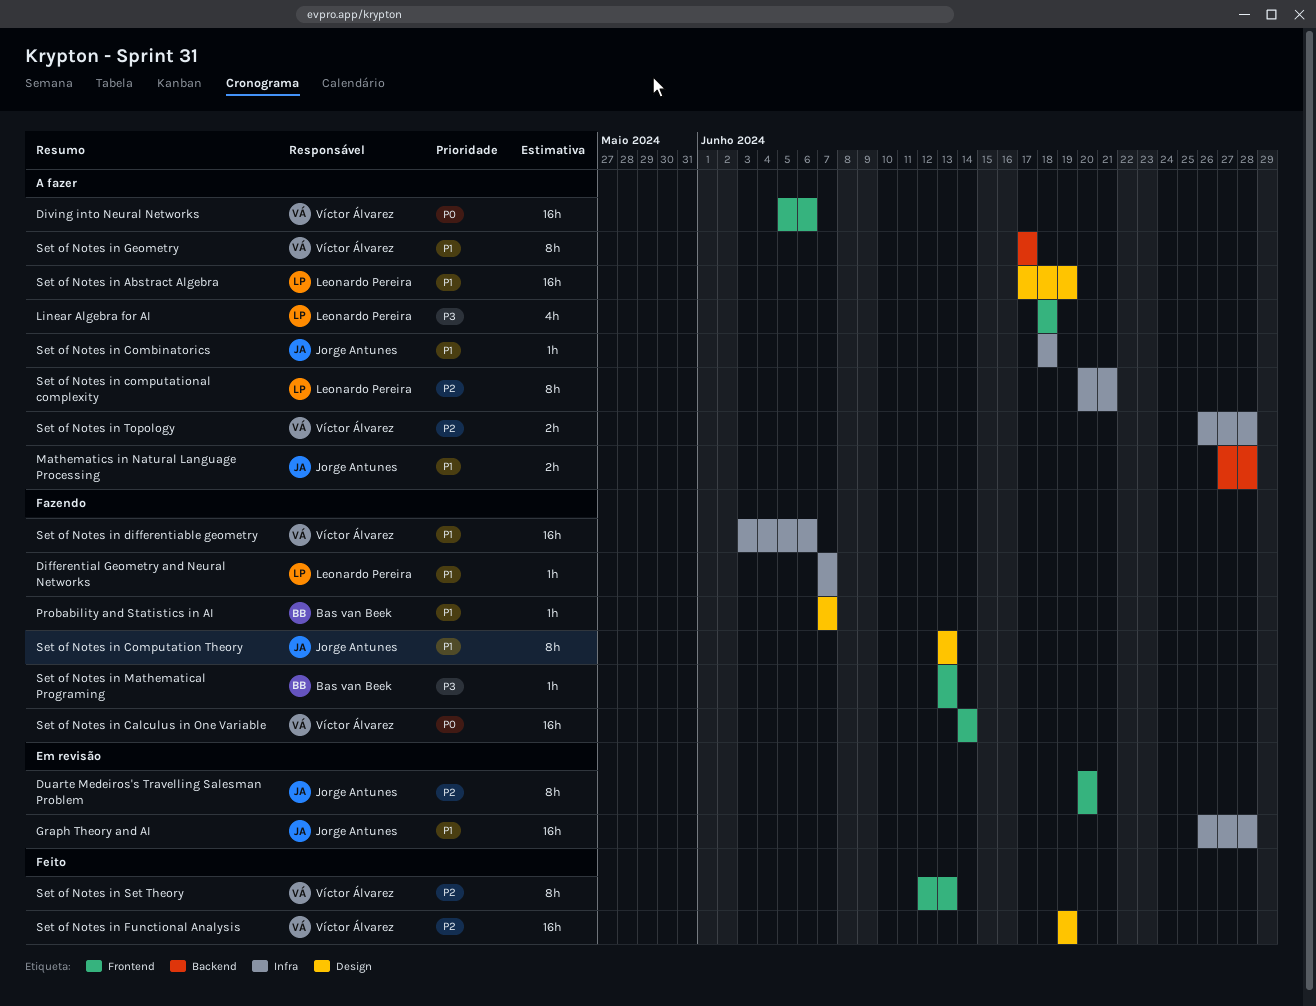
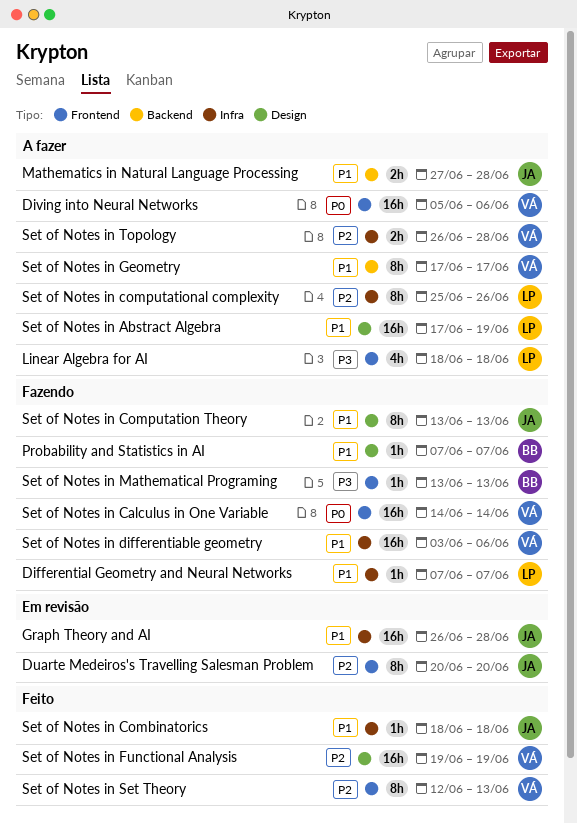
Set of Notes in Combinatorics, status: A fazer -> Feito
Set of Notes in computational complexity, start: Jun 20 -> Jun 25
Set of Notes in computational complexity, due: Jun 21 -> Jun 26

